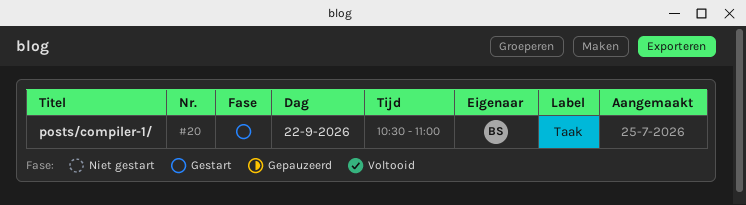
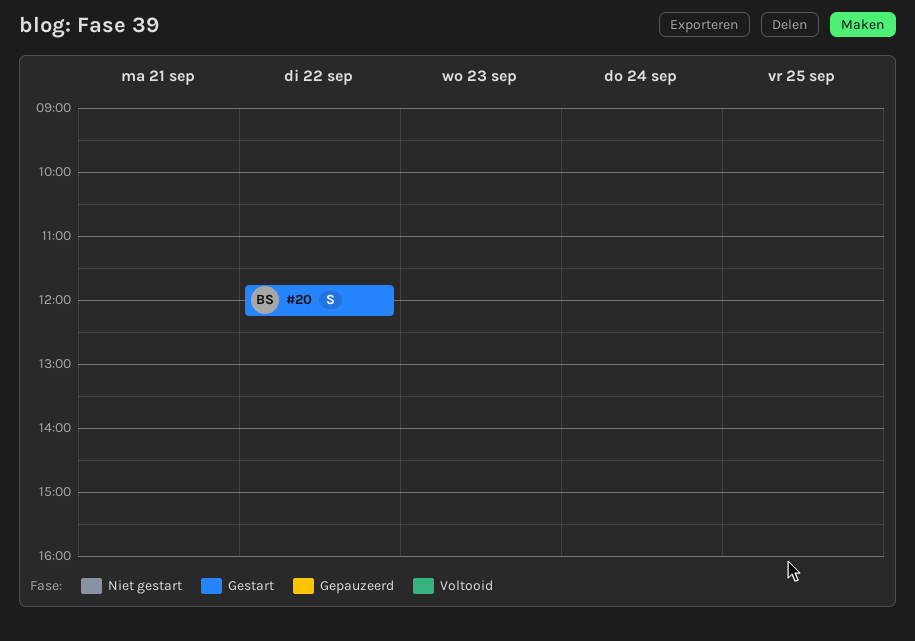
#20, begins: 10:30 -> 11:45
#20, ends: 11:00 -> 12:15

